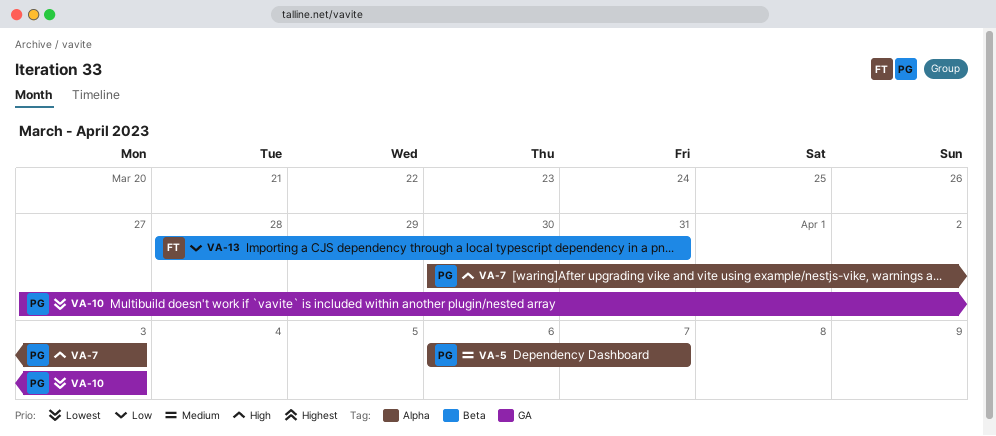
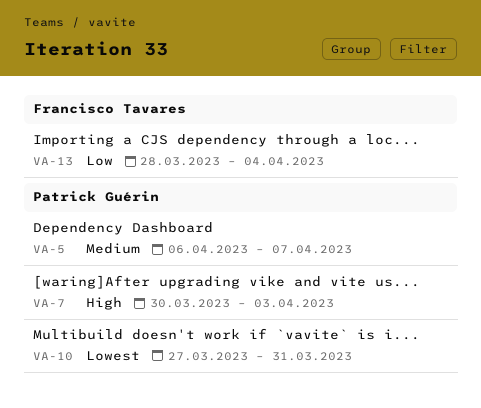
VA-10, due: Apr 3 -> Mar 31
VA-13, due: Mar 31 -> Apr 4

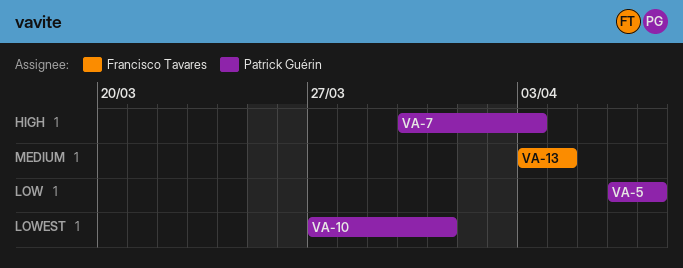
VA-5, priority: Medium -> Low
VA-13, priority: Low -> Medium
VA-13, start: Mar 28 -> Apr 3

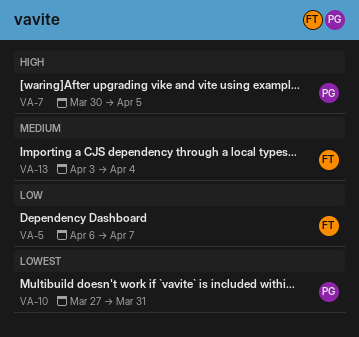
VA-5, owner: Patrick Guérin -> Francisco Tavares
VA-7, due: Apr 3 -> Apr 5

